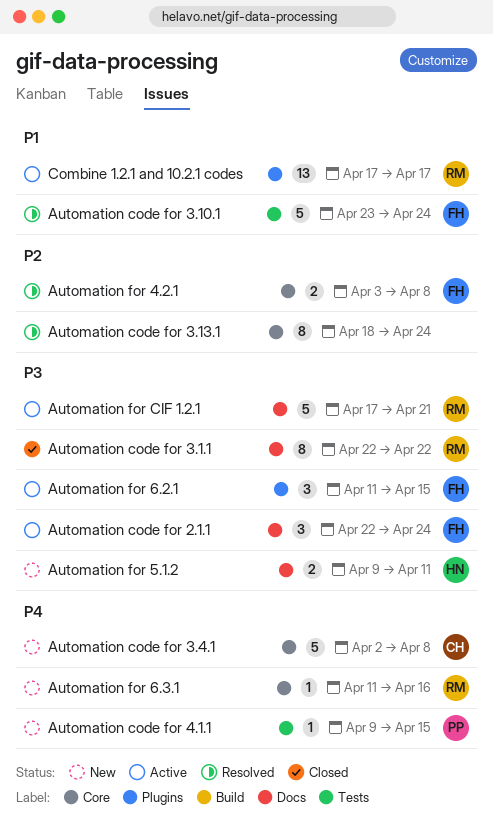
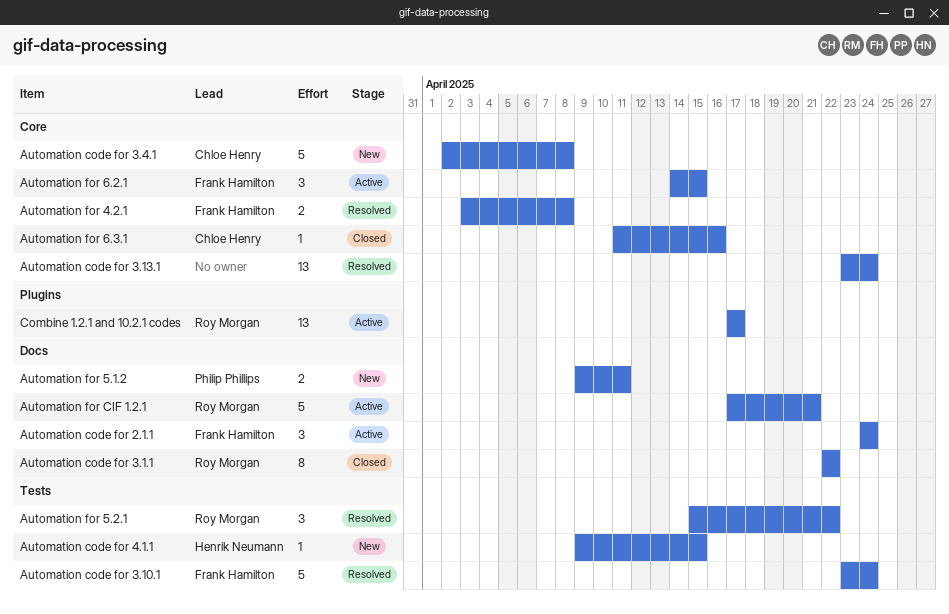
Automation code for 2.1.1, start: Apr 22 -> Apr 24
Automation code for 3.13.1, estimate: 8 -> 13
Automation code for 3.13.1, start: Apr 18 -> Apr 23
Automation code for 4.1.1, owner: Philip Phillips -> Henrik Neumann
Automation for 5.1.2, owner: Henrik Neumann -> Philip Phillips
Automation for 5.2.1: none -> present
Automation for 6.2.1, label: Plugins -> Core
Automation for 6.2.1, start: Apr 11 -> Apr 14
Automation for 6.3.1, status: New -> Closed
Automation for 6.3.1, owner: Roy Morgan -> Chloe Henry

